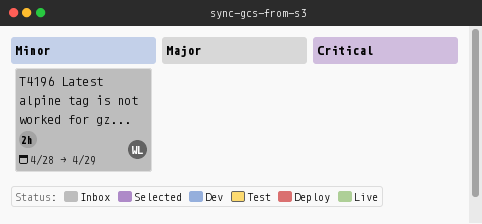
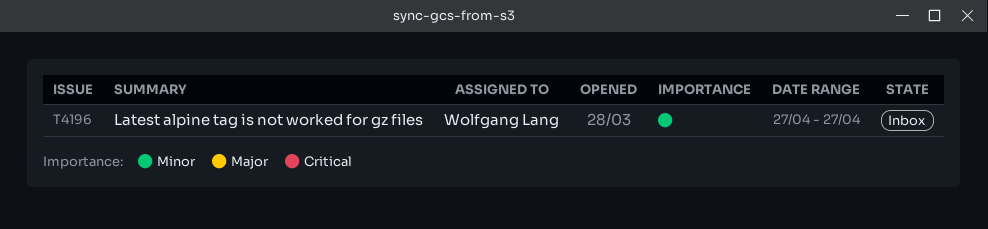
T4196, start: Apr 28 -> Apr 27
T4196, due: Apr 29 -> Apr 27

